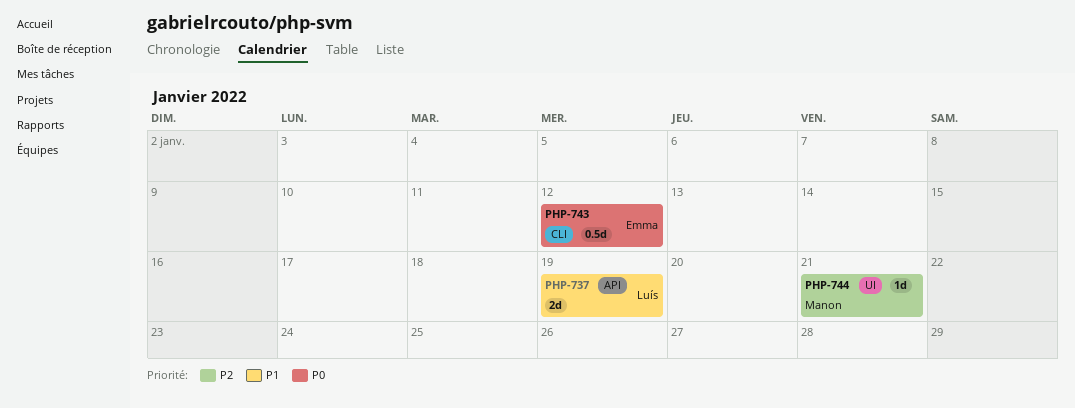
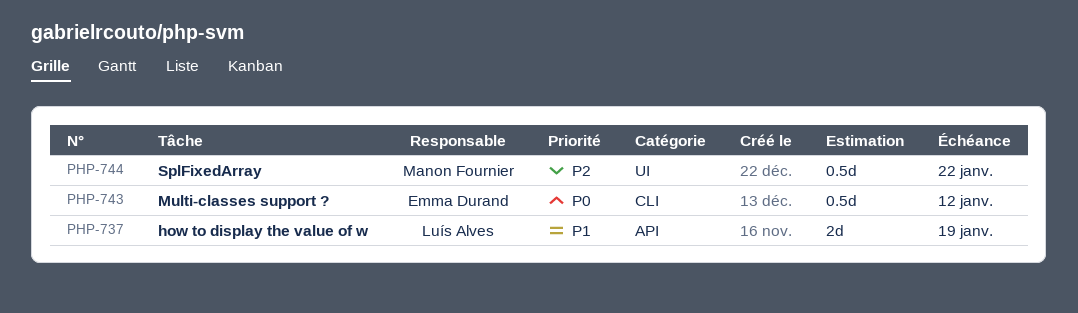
PHP-744, estimate: 1d -> 0.5d
PHP-744, due: Jan 21 -> Jan 22

